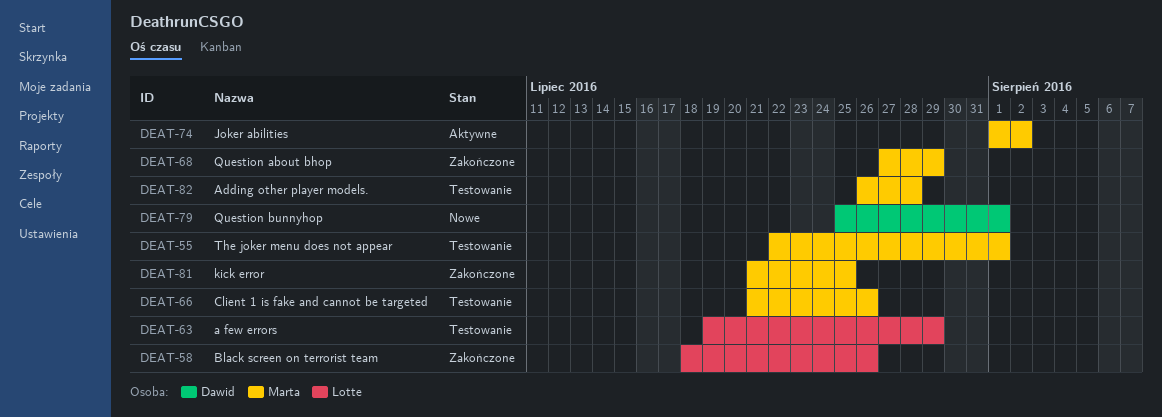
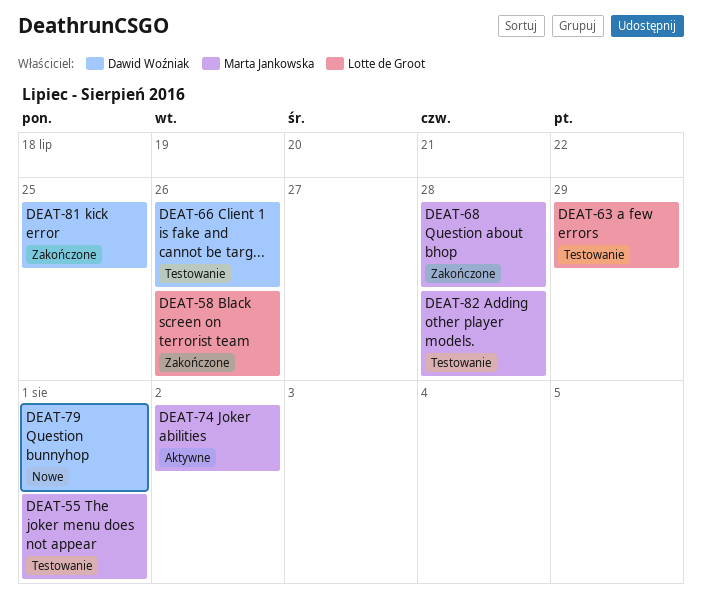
DEAT-66, owner: Marta Jankowska -> Dawid Woźniak
DEAT-68, due: Jul 29 -> Jul 28
DEAT-81, owner: Marta Jankowska -> Dawid Woźniak

